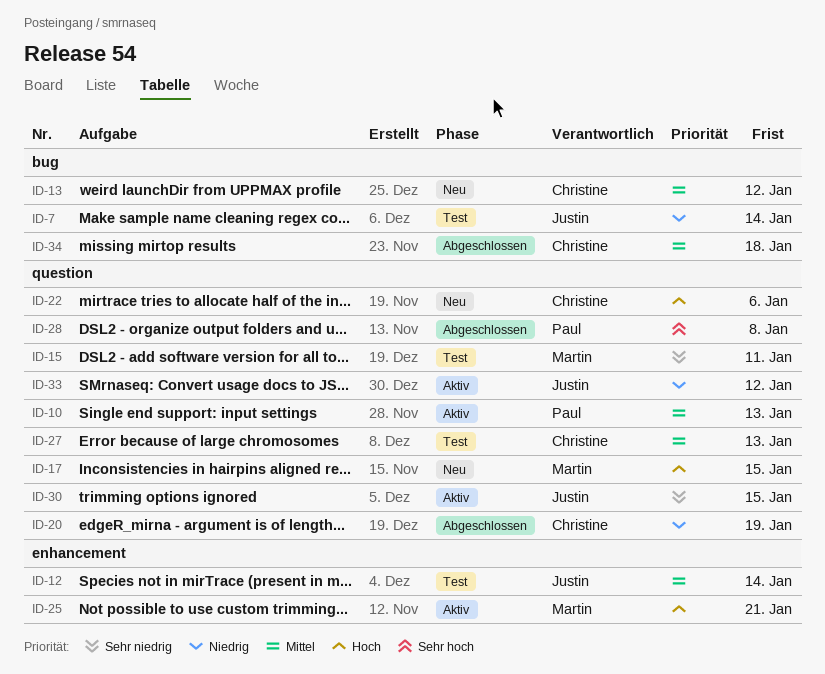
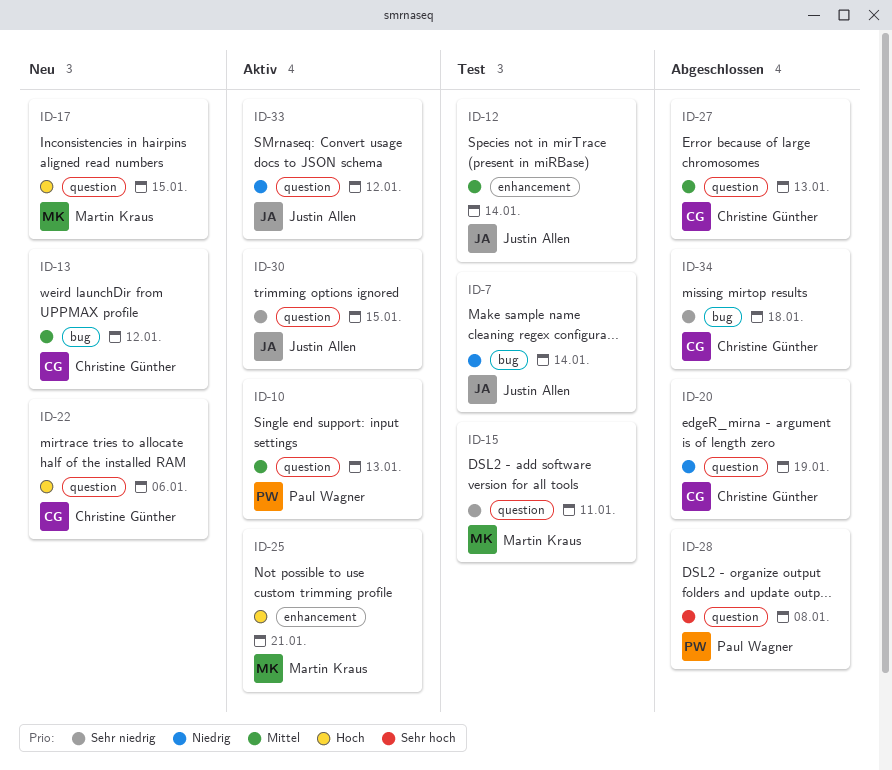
ID-27, status: Test -> Abgeschlossen
ID-34, priority: Mittel -> Sehr niedrig

